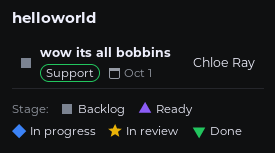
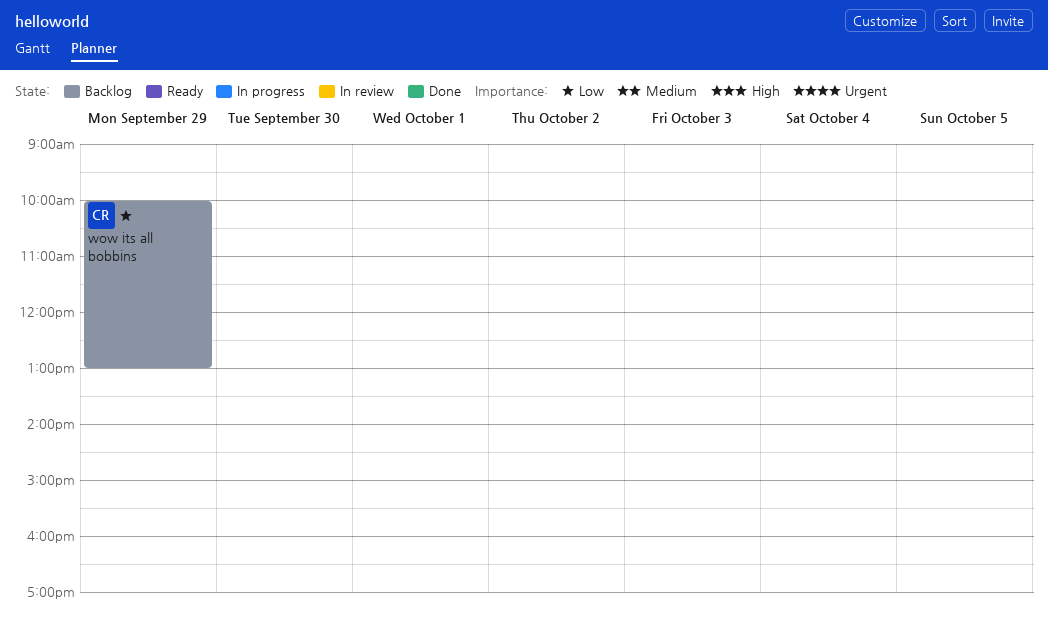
wow its all bobbins, day: Oct 1 -> Sep 29

